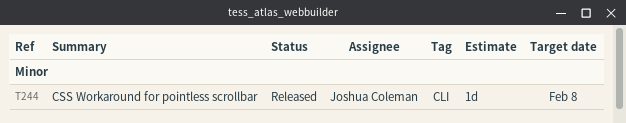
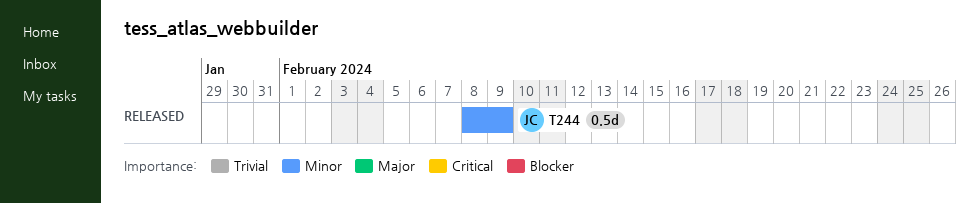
T244, estimate: 1d -> 0.5d
T244, due: Feb 8 -> Feb 9

